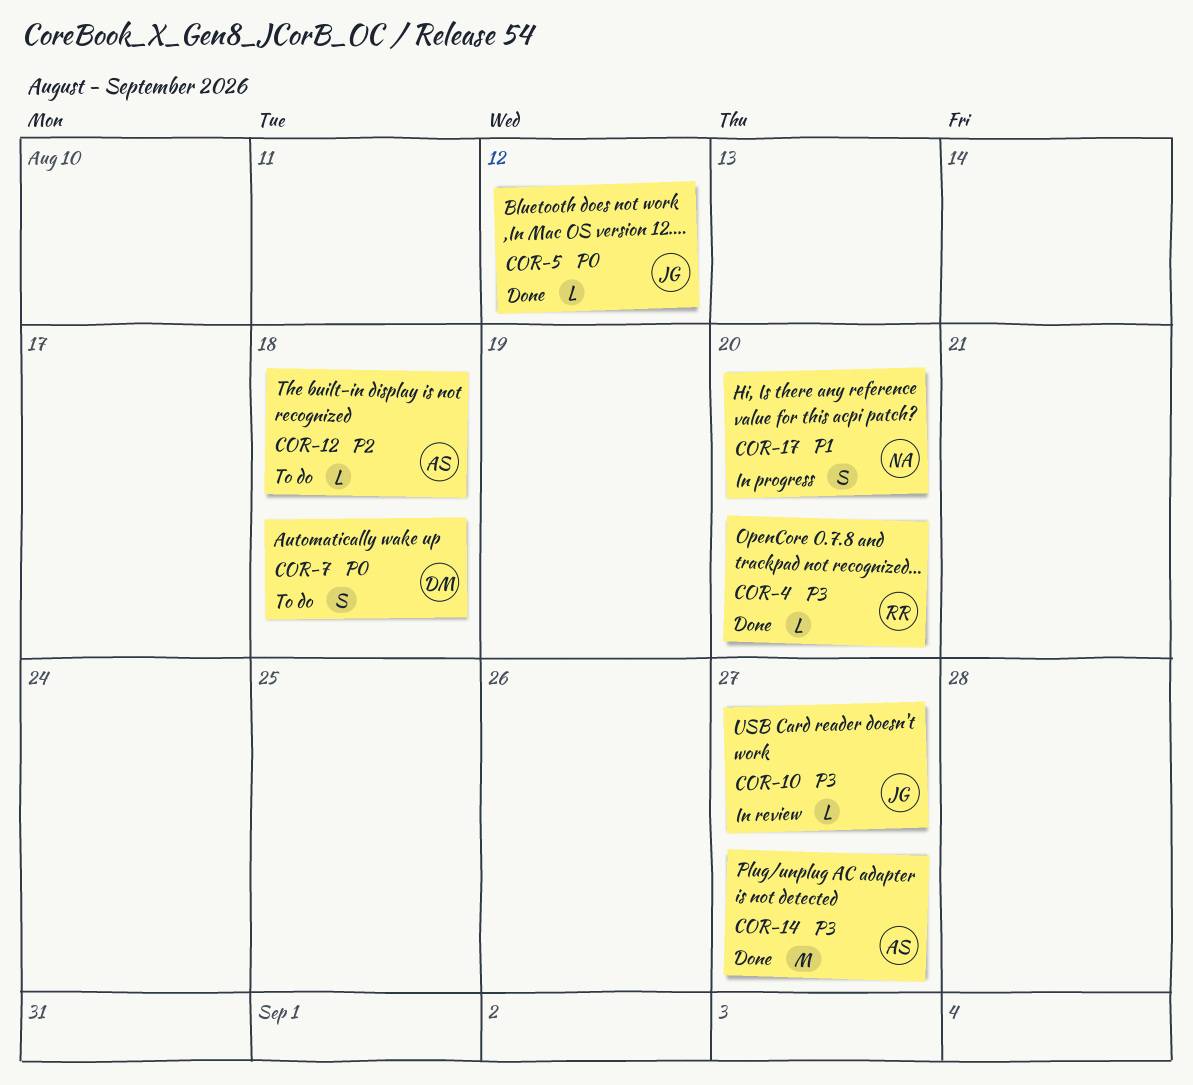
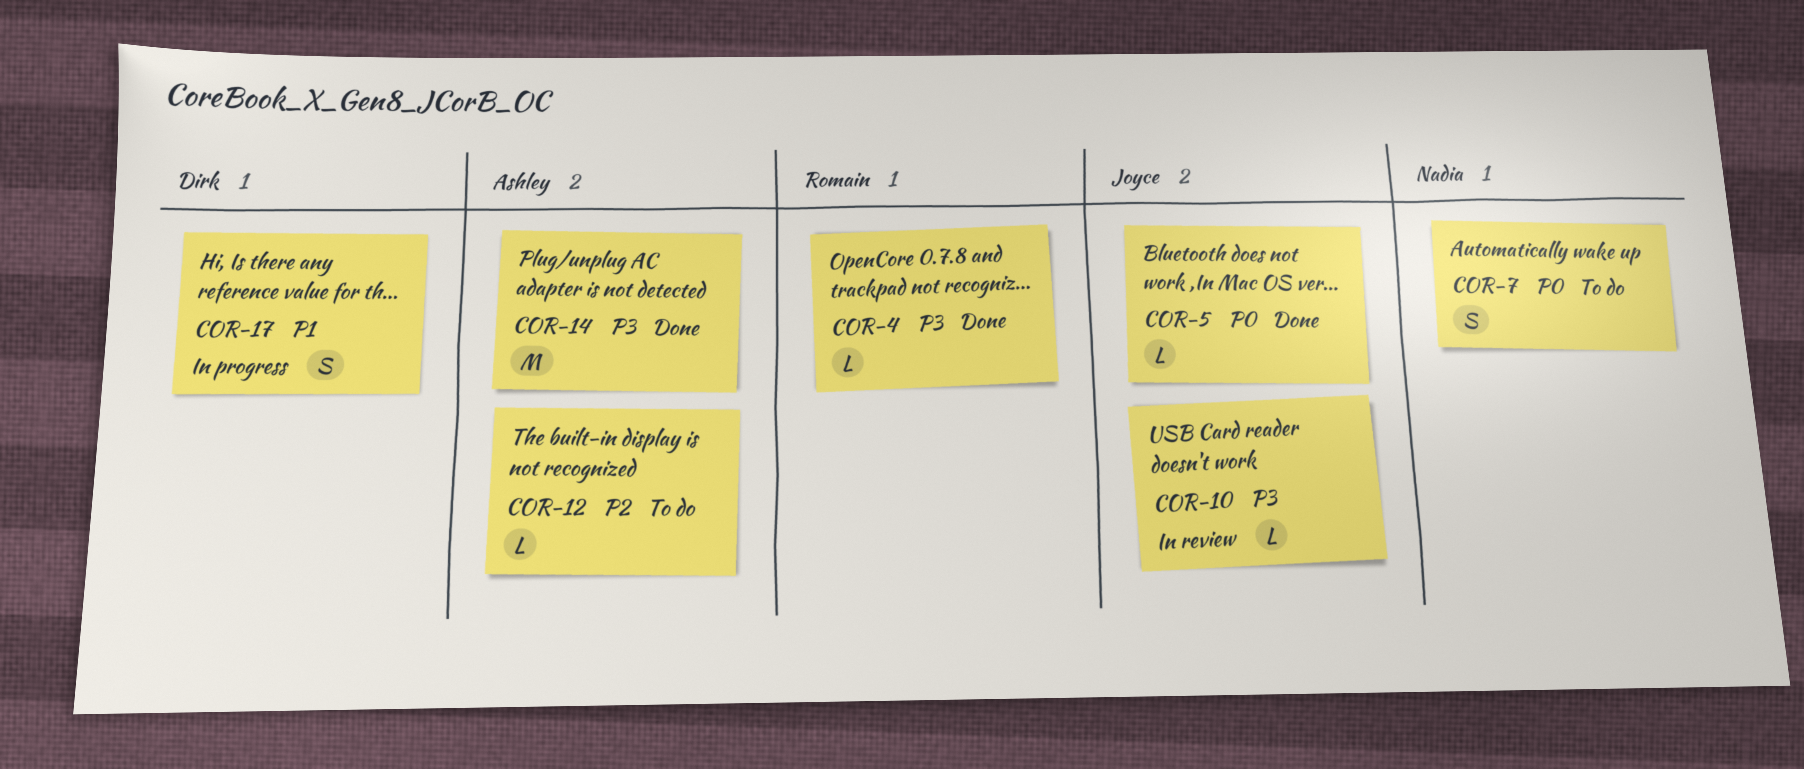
COR-7, owner: Dirk -> Nadia
COR-17, owner: Nadia -> Dirk

